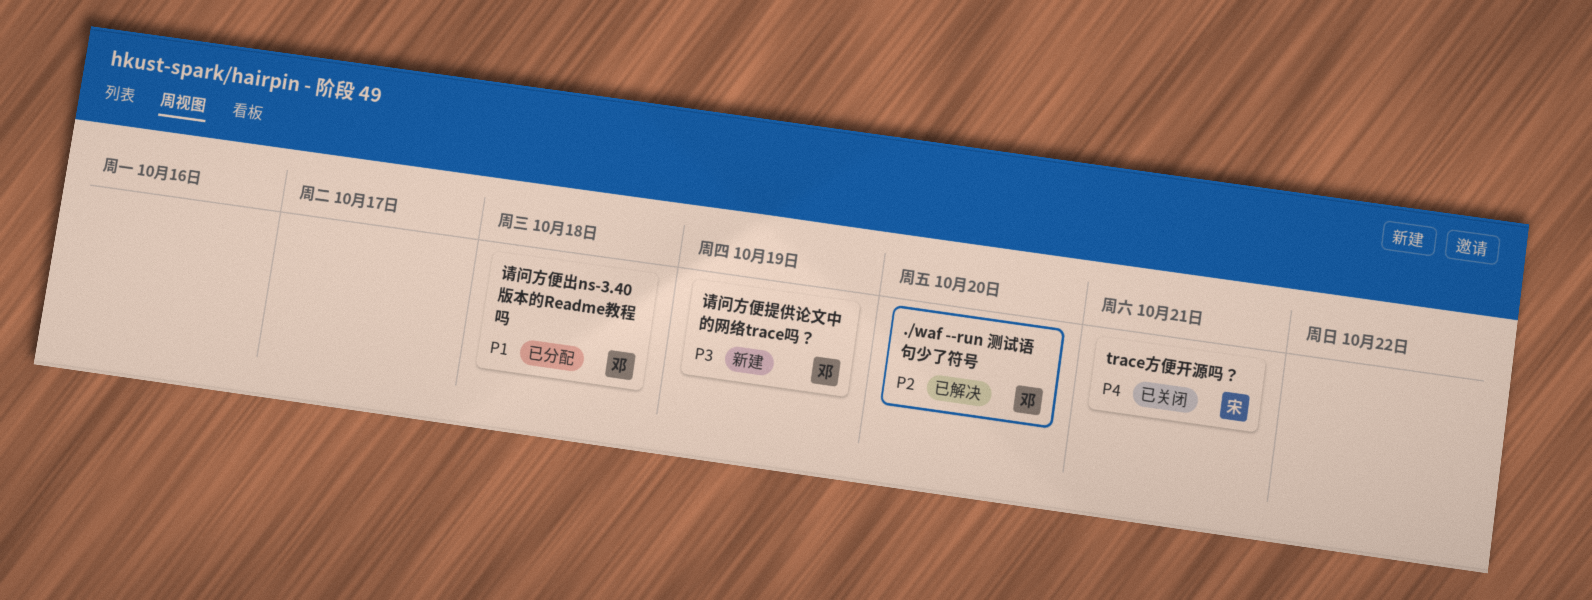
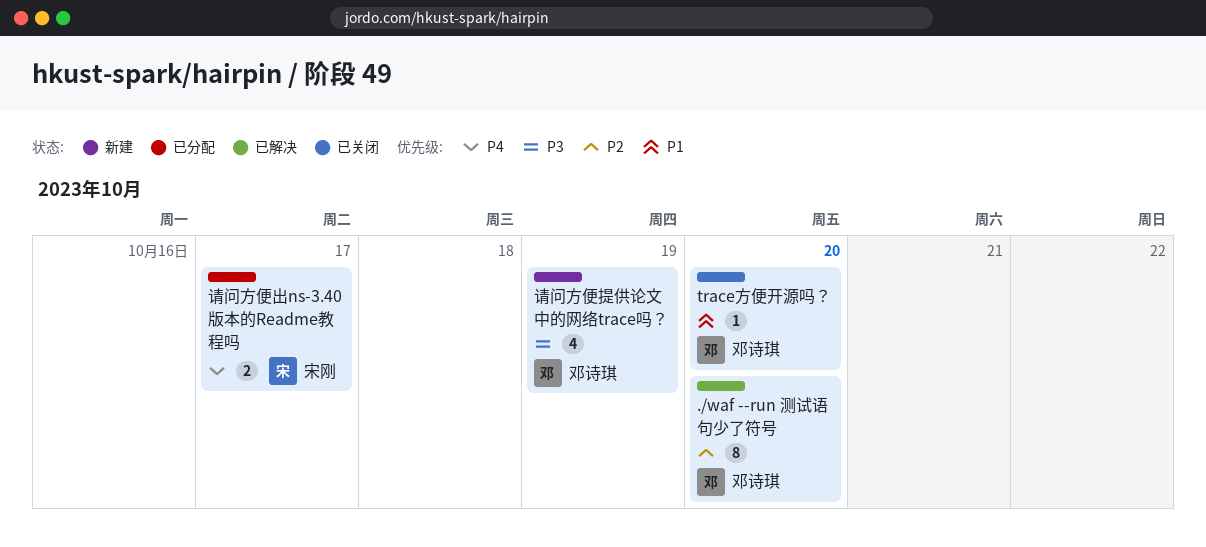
trace方便开源吗？, owner: 宋刚 -> 邓诗琪
trace方便开源吗？, priority: P4 -> P1
trace方便开源吗？, due: Oct 21 -> Oct 20
请问方便出ns-3.40版本的Readme教程吗, owner: 邓诗琪 -> 宋刚
请问方便出ns-3.40版本的Readme教程吗, priority: P1 -> P4
请问方便出ns-3.40版本的Readme教程吗, due: Oct 18 -> Oct 17

